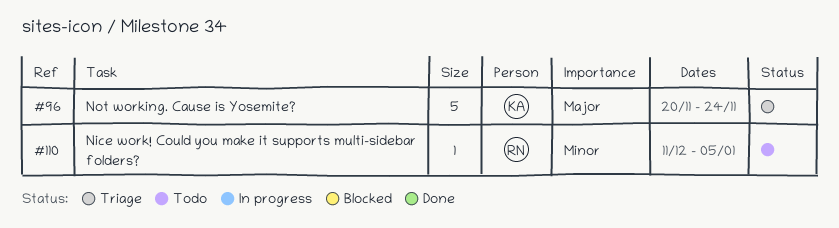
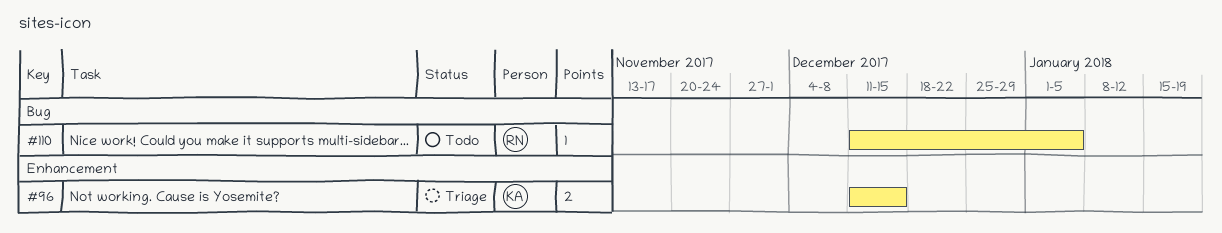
#96, estimate: 5 -> 2
#96, start: Nov 20 -> Dec 11
#96, due: Nov 24 -> Dec 15

